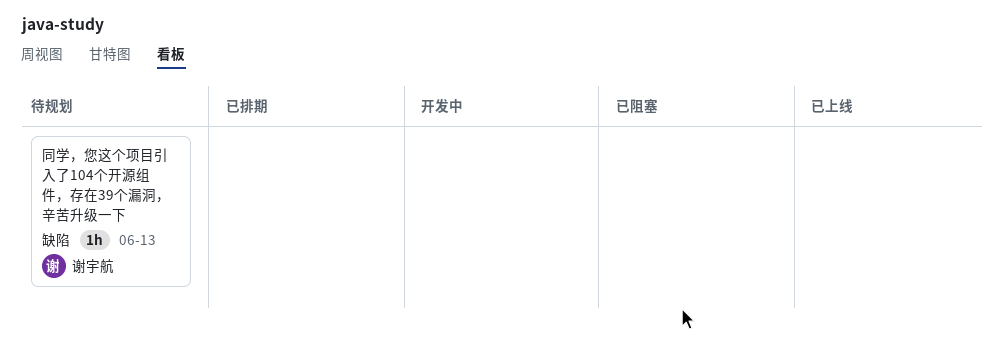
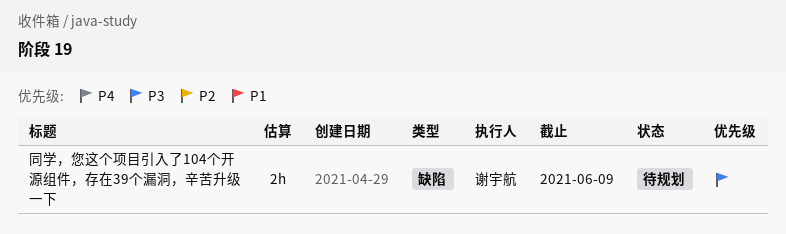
同学，您这个项目引入了104个开源组件，存在39个漏洞，辛苦升级一下, estimate: 1h -> 2h
同学，您这个项目引入了104个开源组件，存在39个漏洞，辛苦升级一下, due: Jun 13 -> Jun 9

